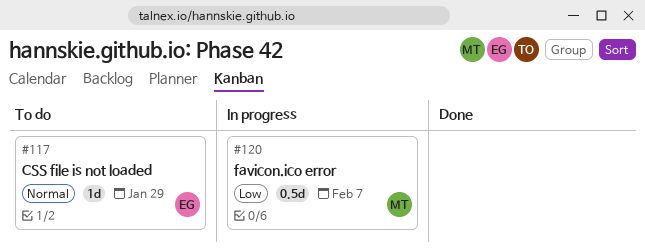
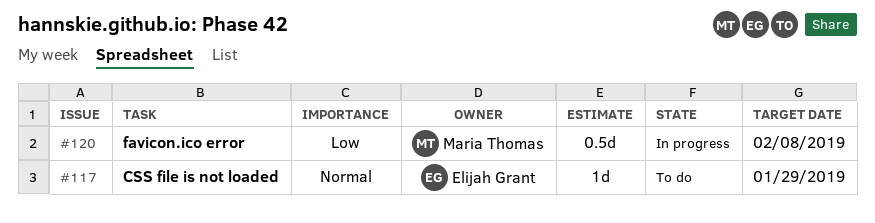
#120, due: Feb 7 -> Feb 8

